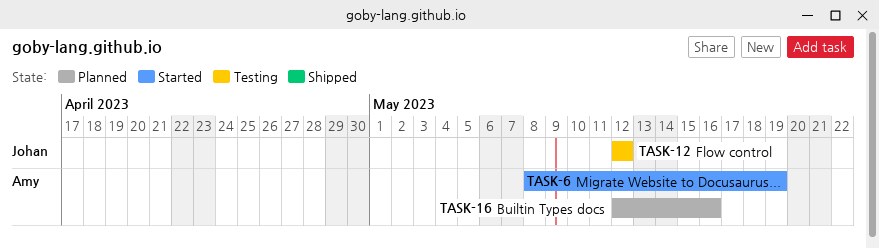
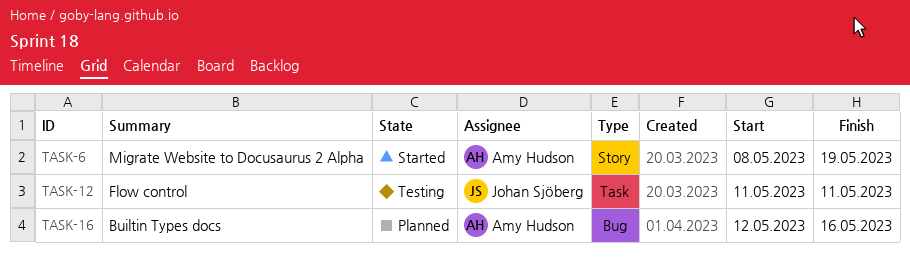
TASK-12, start: May 12 -> May 11
TASK-12, due: May 12 -> May 11

